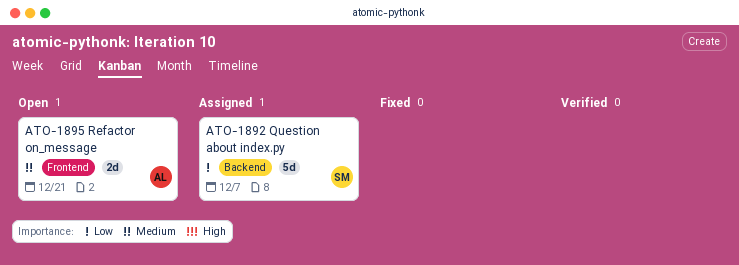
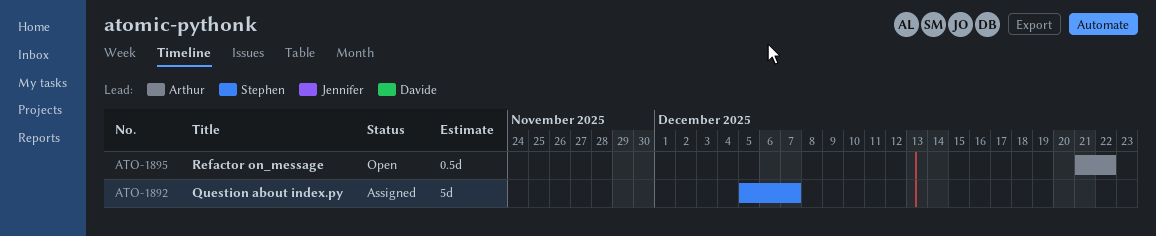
ATO-1895, estimate: 2d -> 0.5d
ATO-1895, due: Dec 21 -> Dec 22

